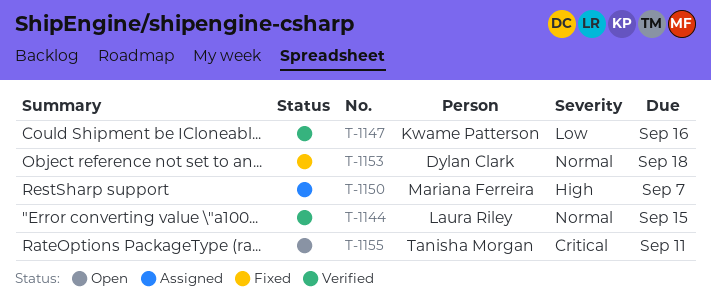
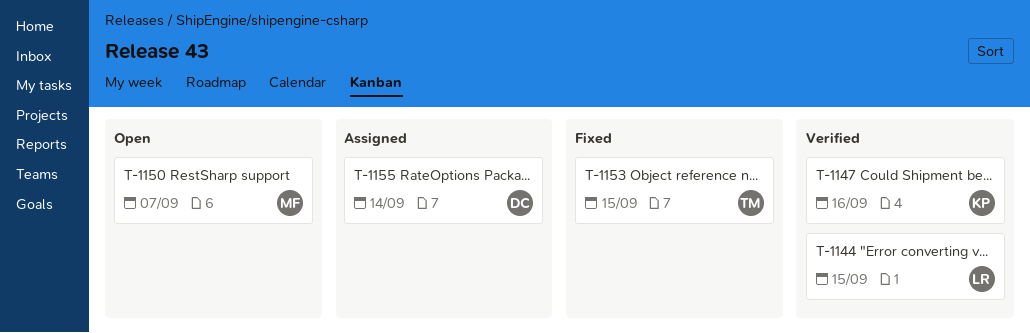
T-1150, status: Assigned -> Open
T-1153, owner: Dylan Clark -> Tanisha Morgan
T-1153, due: Sep 18 -> Sep 15
T-1155, status: Open -> Assigned
T-1155, owner: Tanisha Morgan -> Dylan Clark
T-1155, due: Sep 11 -> Sep 14

